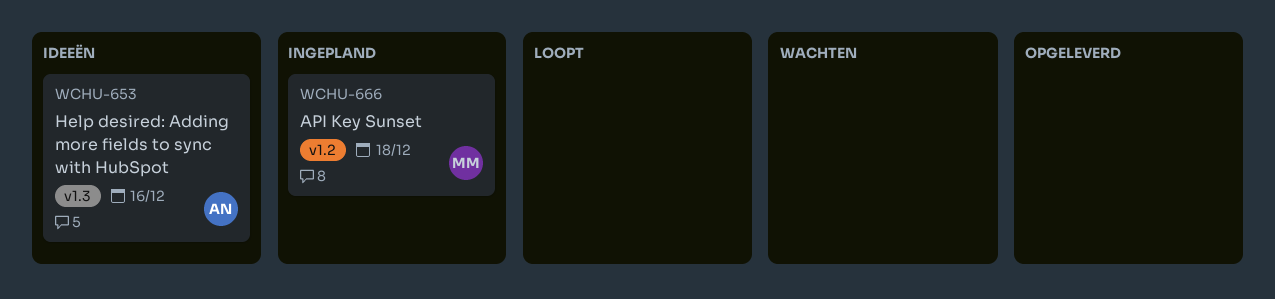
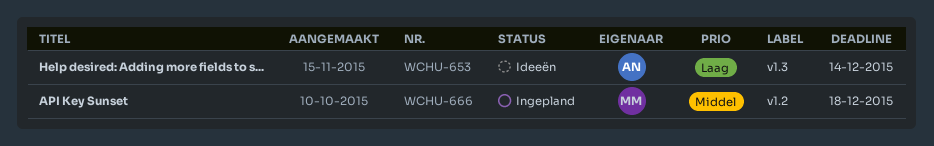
WCHU-653, due: Dec 16 -> Dec 14

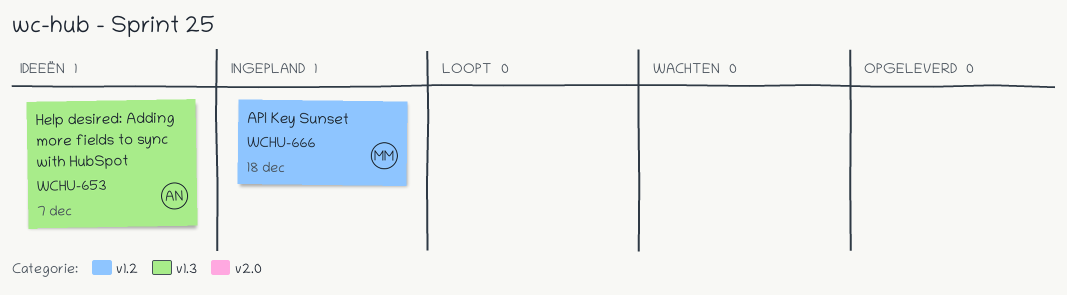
WCHU-653, due: Dec 14 -> Dec 7

